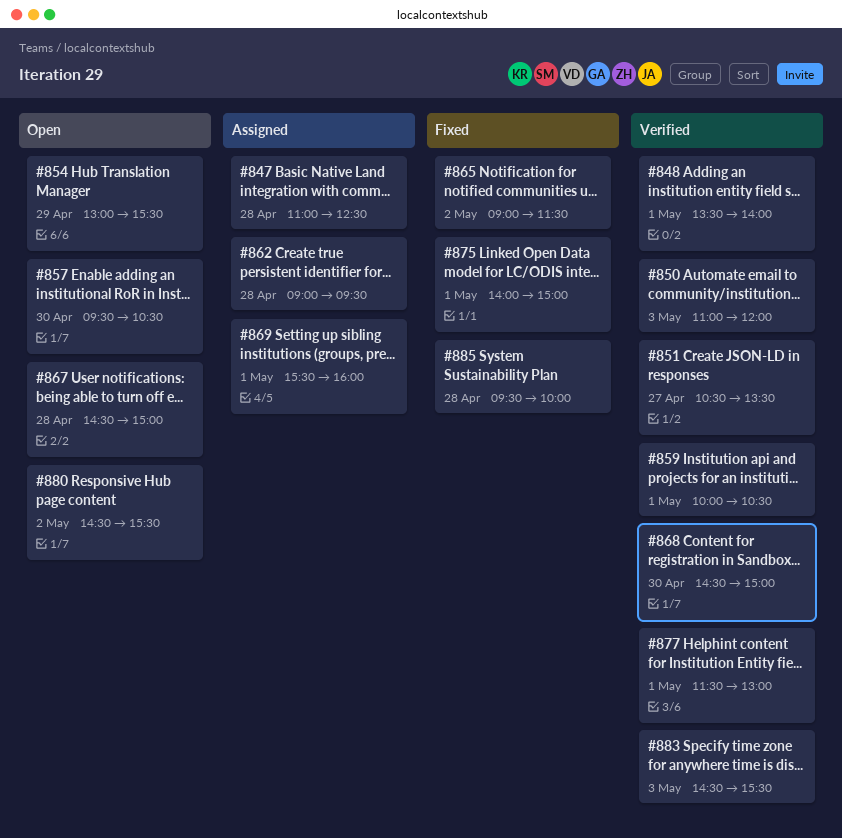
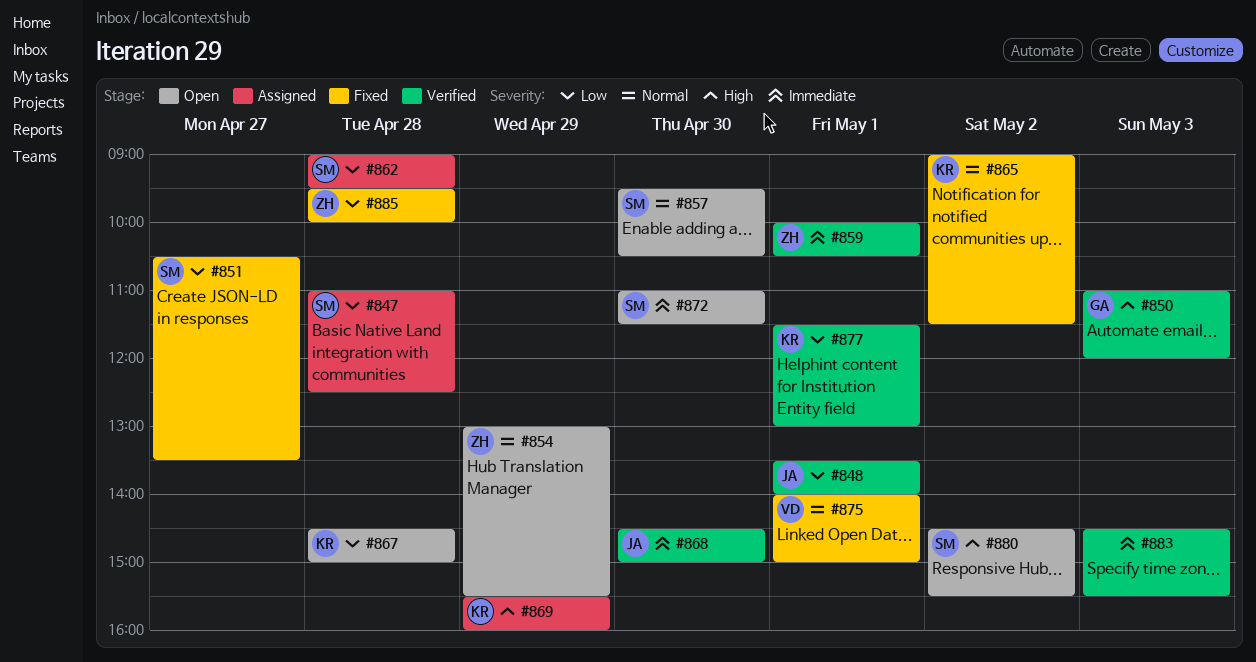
#851, status: Verified -> Fixed
#869, day: May 1 -> Apr 29
#872: none -> present

